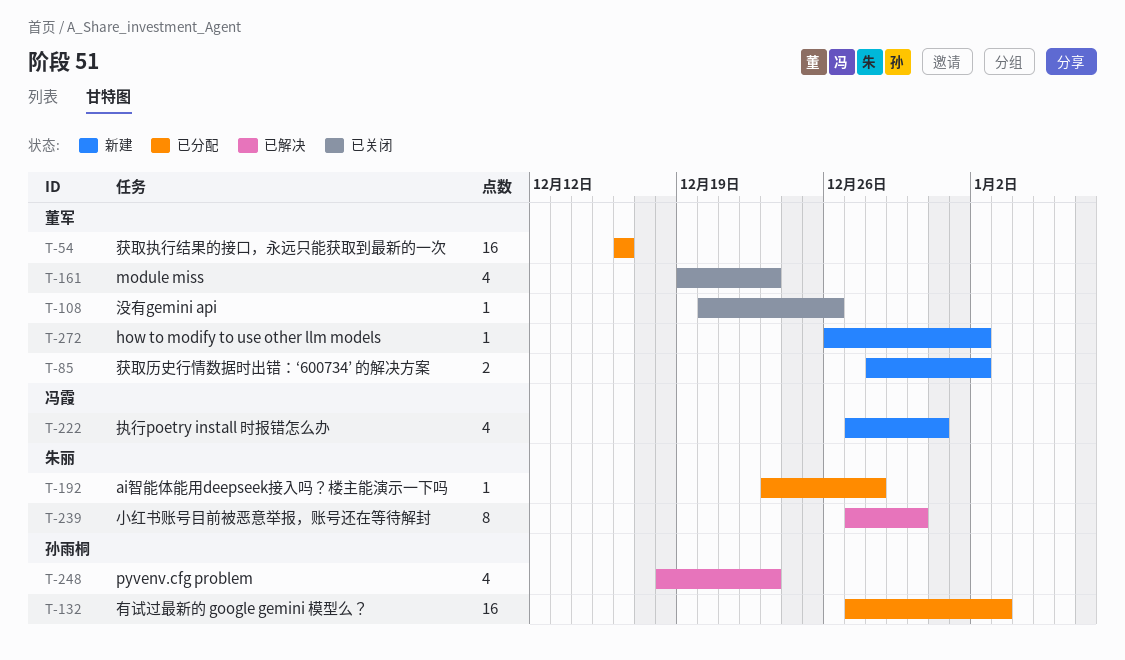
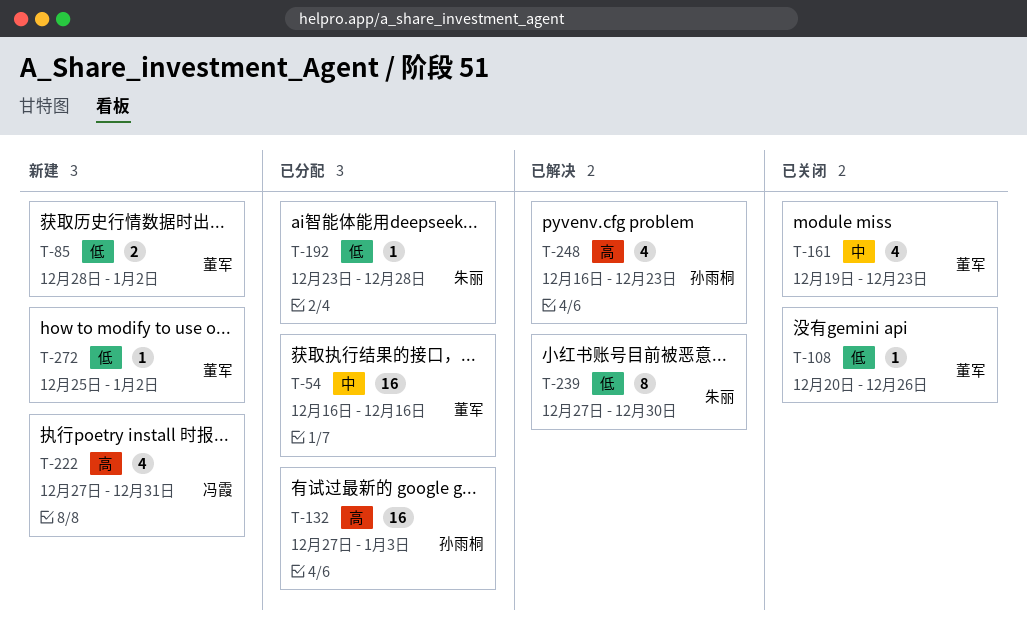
T-248, start: Dec 18 -> Dec 16
T-272, start: Dec 26 -> Dec 25

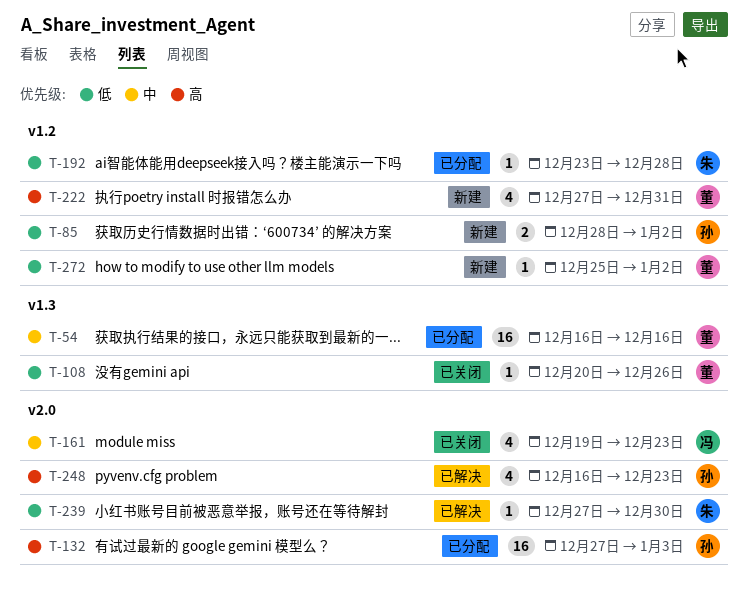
T-85, owner: 董军 -> 孙雨桐
T-161, owner: 董军 -> 冯霞
T-222, owner: 冯霞 -> 董军
T-239, estimate: 8 -> 1

